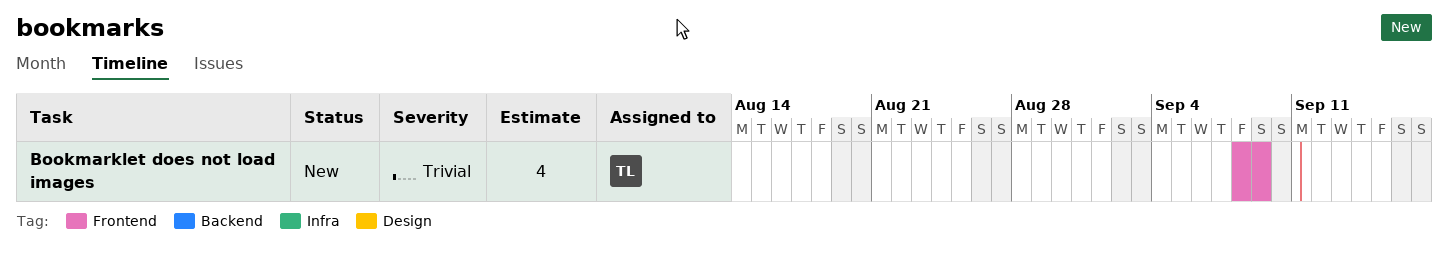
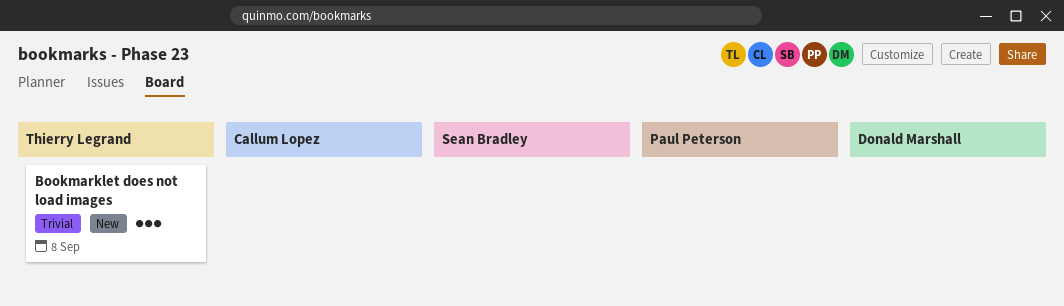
Bookmarklet does not load images, estimate: 4 -> 3
Bookmarklet does not load images, due: Sep 9 -> Sep 8

